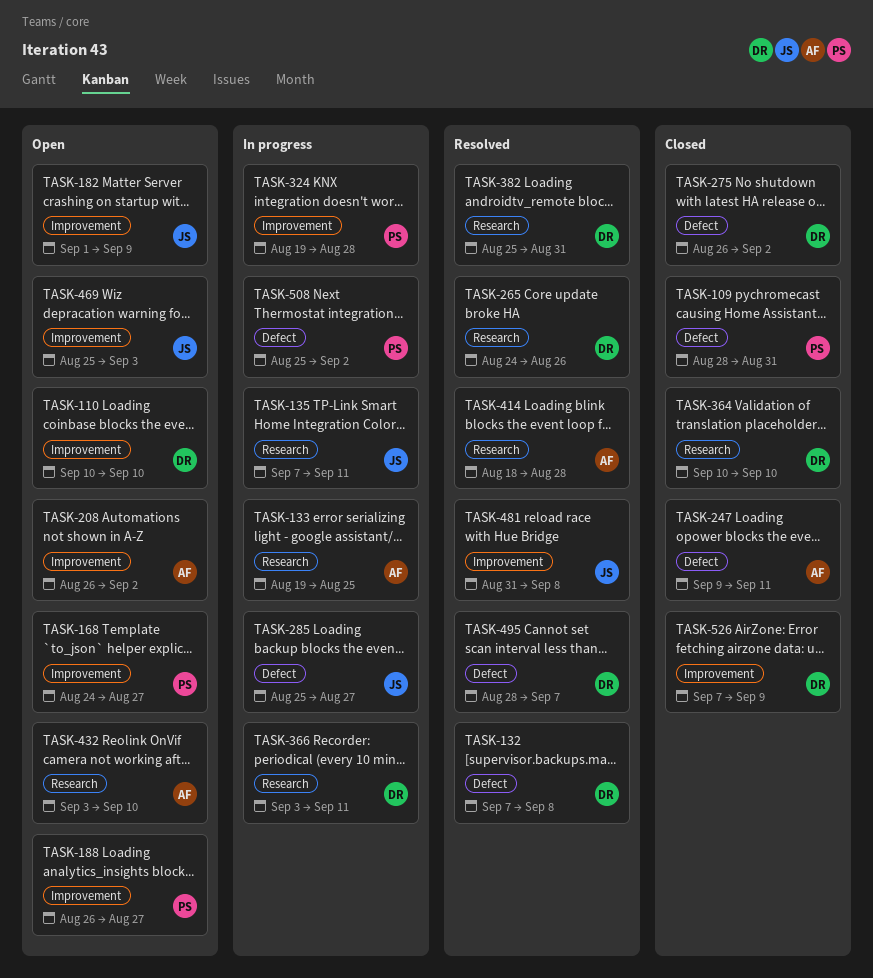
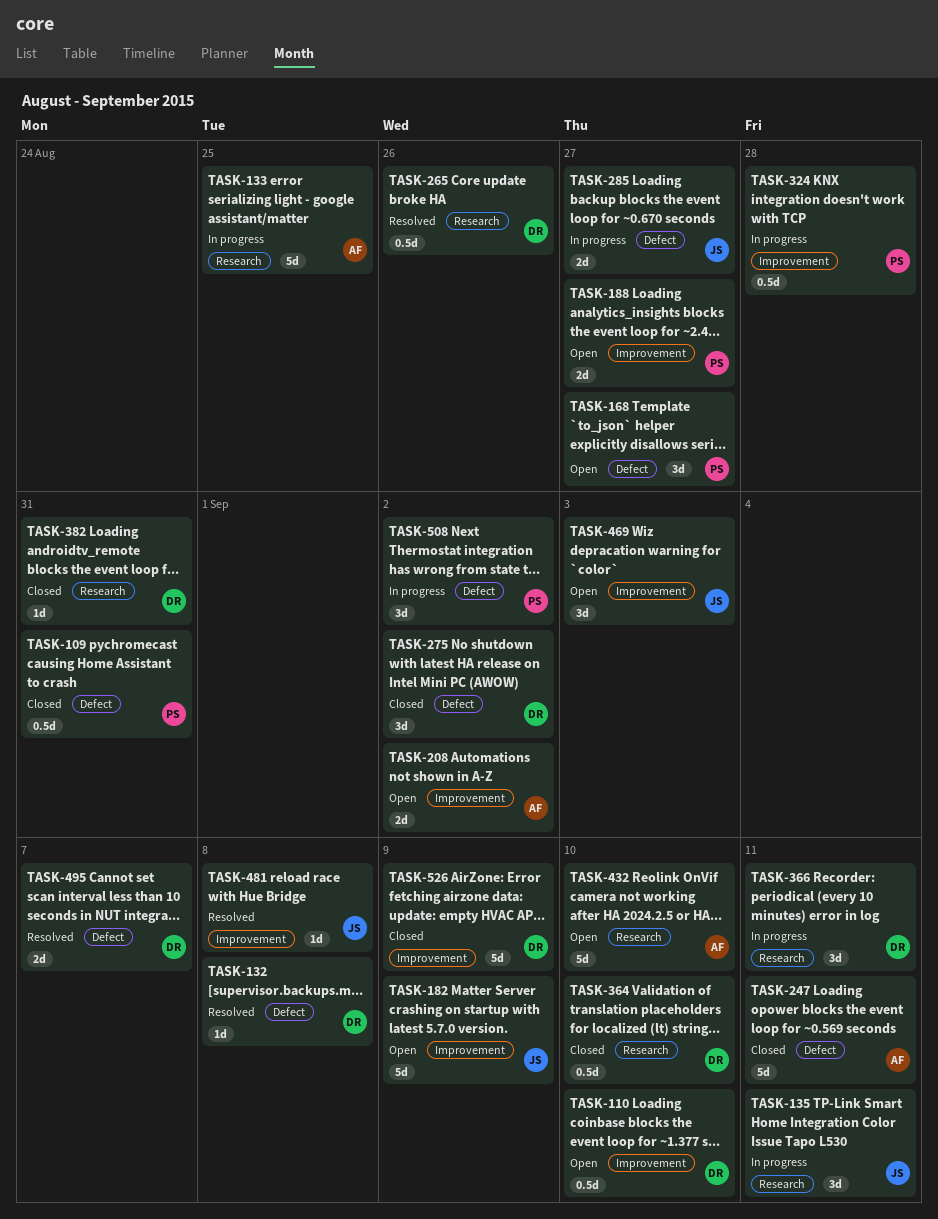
TASK-168, label: Improvement -> Defect
TASK-382, status: Resolved -> Closed
TASK-414: present -> none

